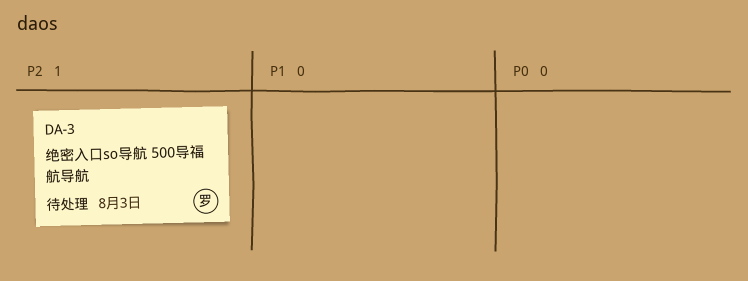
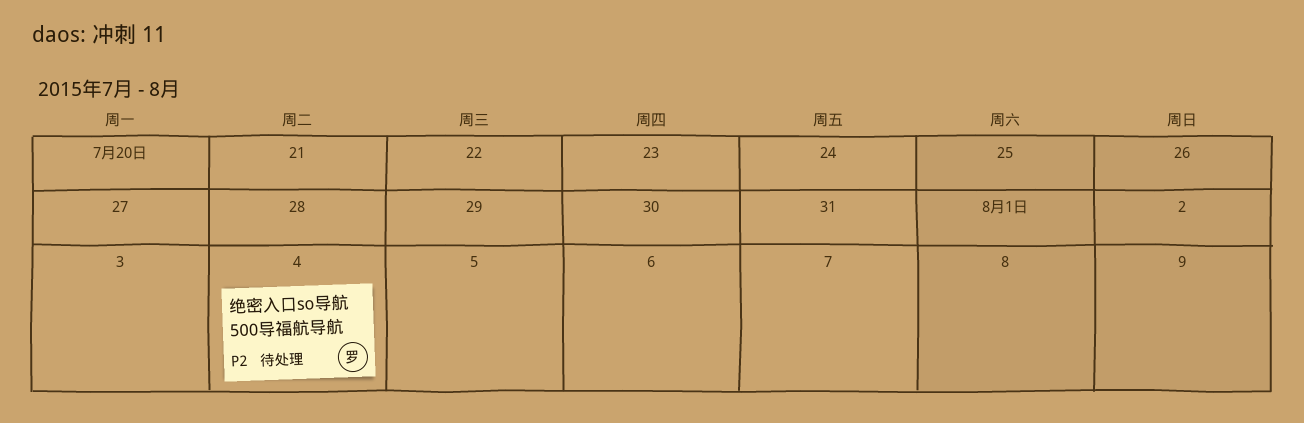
绝密入口so导航 500导福航导航, due: Aug 3 -> Aug 4

